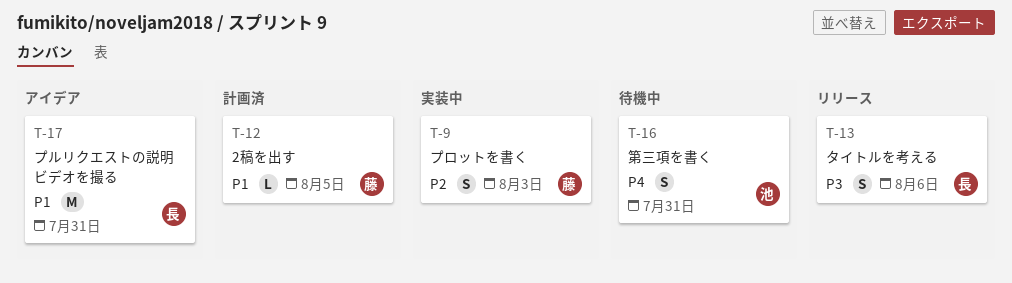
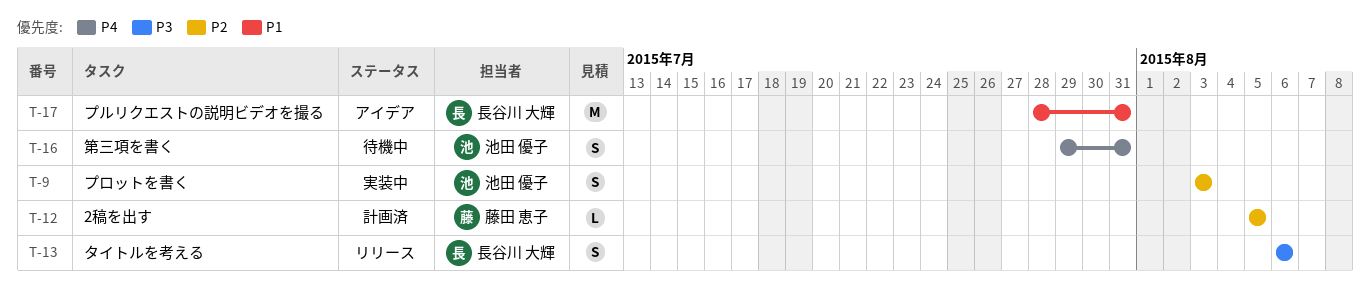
T-9, owner: 藤田 恵子 -> 池田 優子
T-12, priority: P1 -> P2

